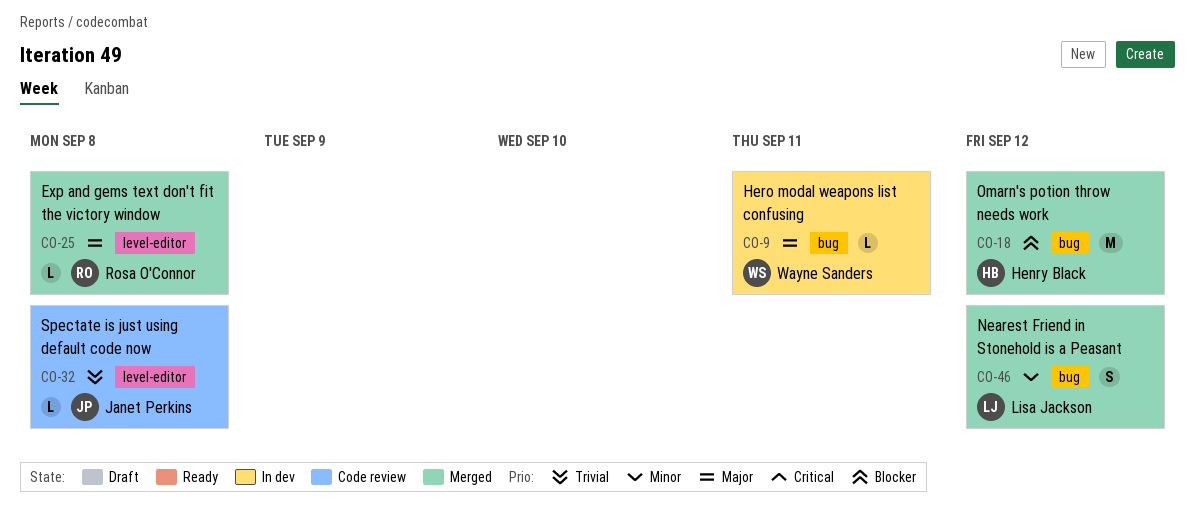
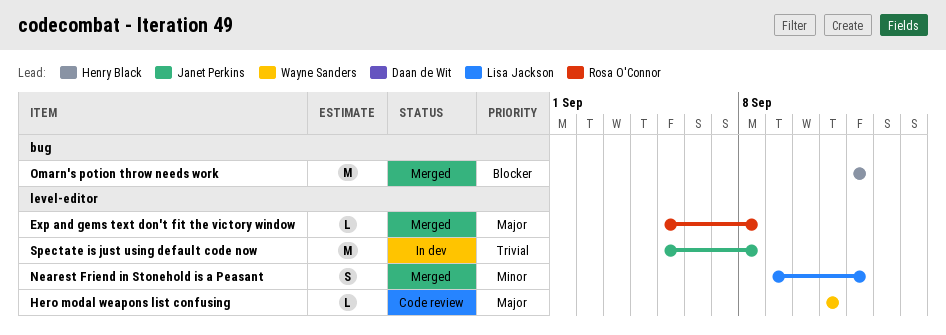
Hero modal weapons list confusing, status: In dev -> Code review
Hero modal weapons list confusing, label: bug -> level-editor
Nearest Friend in Stonehold is a Peasant, label: bug -> level-editor
Spectate is just using default code now, status: Code review -> In dev
Spectate is just using default code now, estimate: L -> M

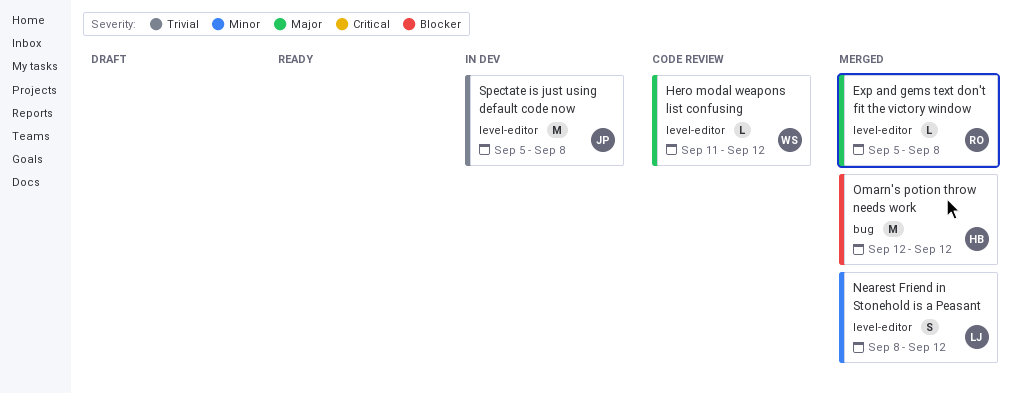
Hero modal weapons list confusing, due: Sep 11 -> Sep 12
Nearest Friend in Stonehold is a Peasant, start: Sep 9 -> Sep 8

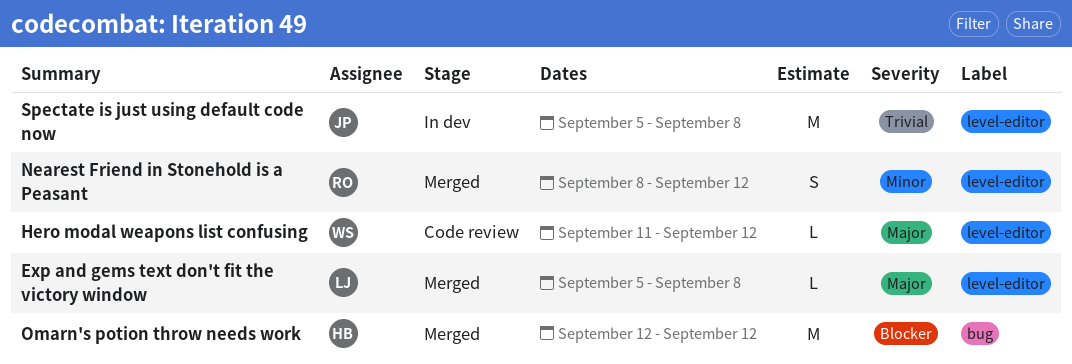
Exp and gems text don't fit the victory window, owner: RO -> LJ
Nearest Friend in Stonehold is a Peasant, owner: LJ -> RO

